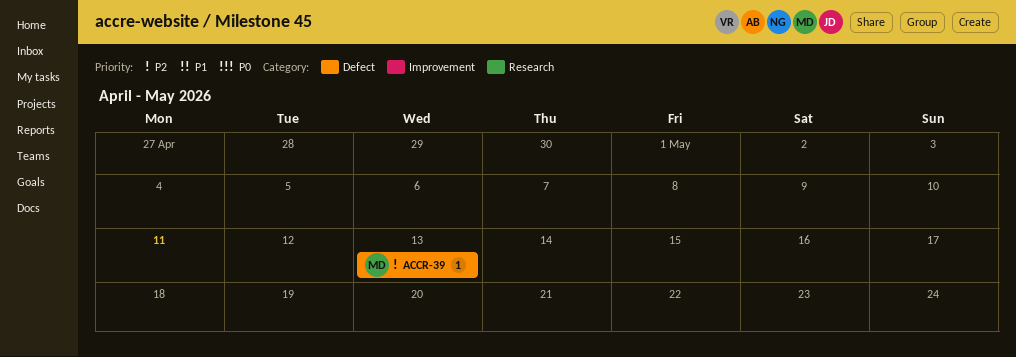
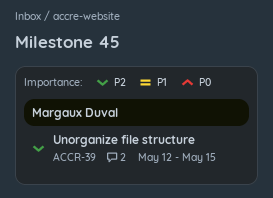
ACCR-39, start: May 13 -> May 12
ACCR-39, due: May 13 -> May 15

